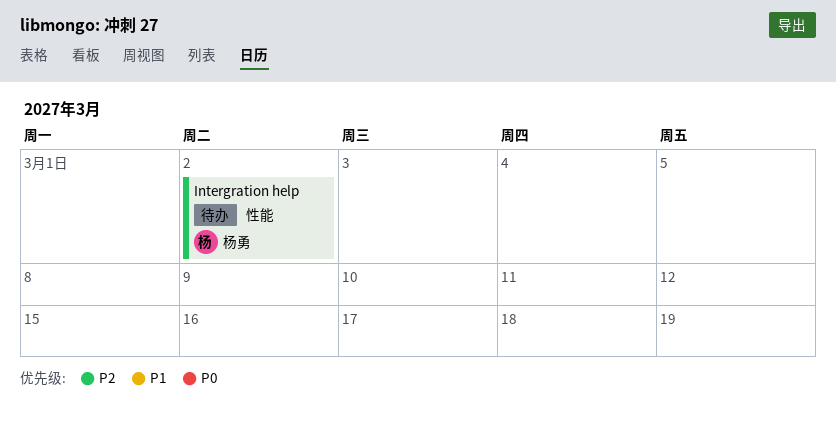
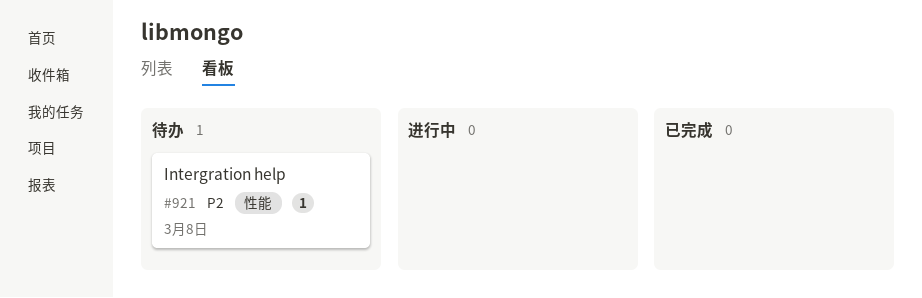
Intergration help, due: Mar 2 -> Mar 8

